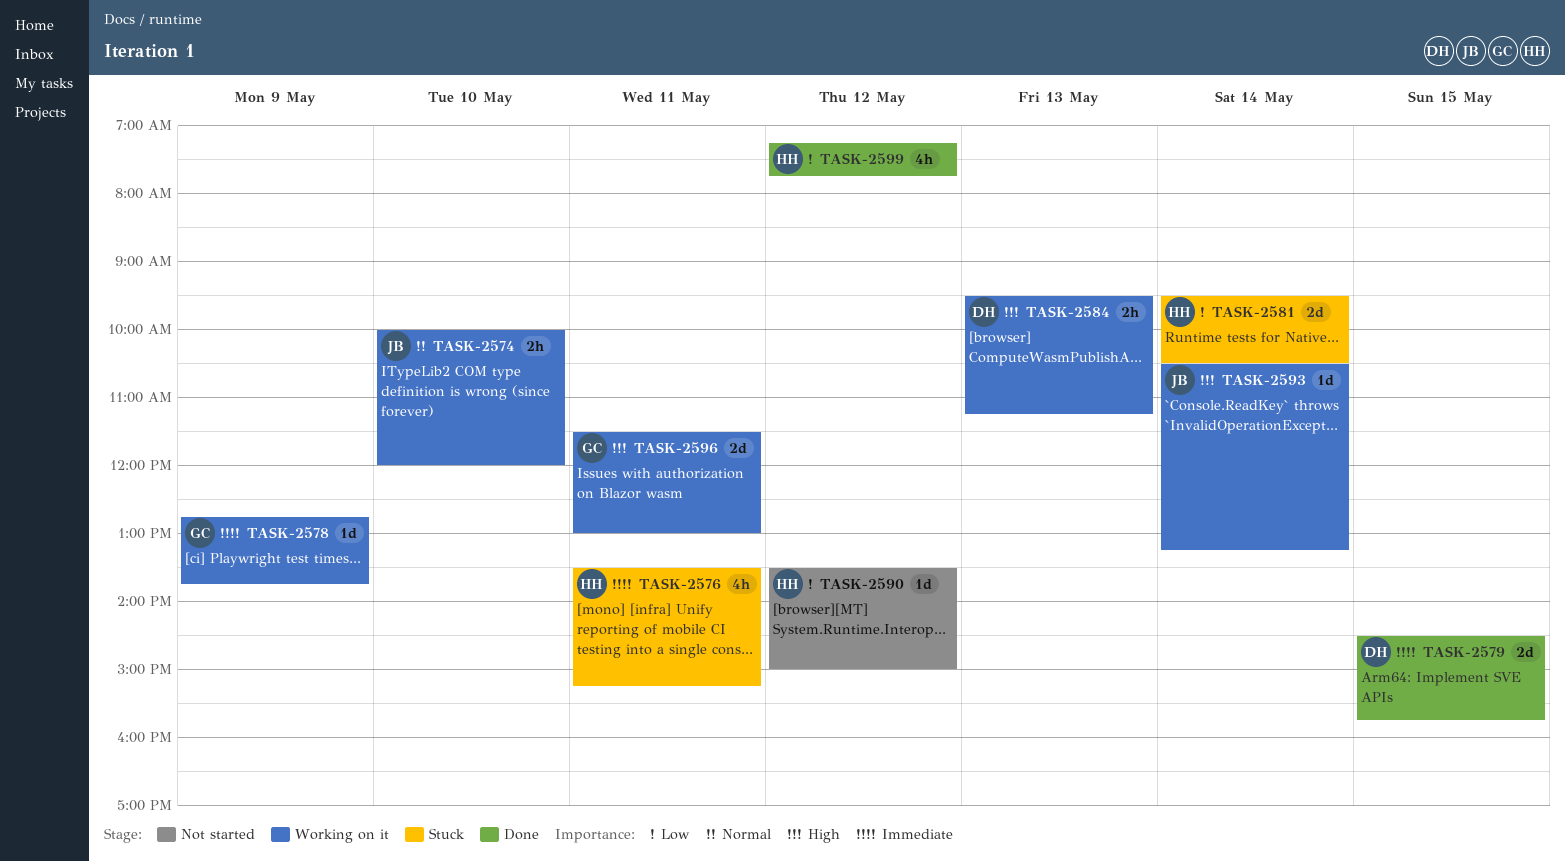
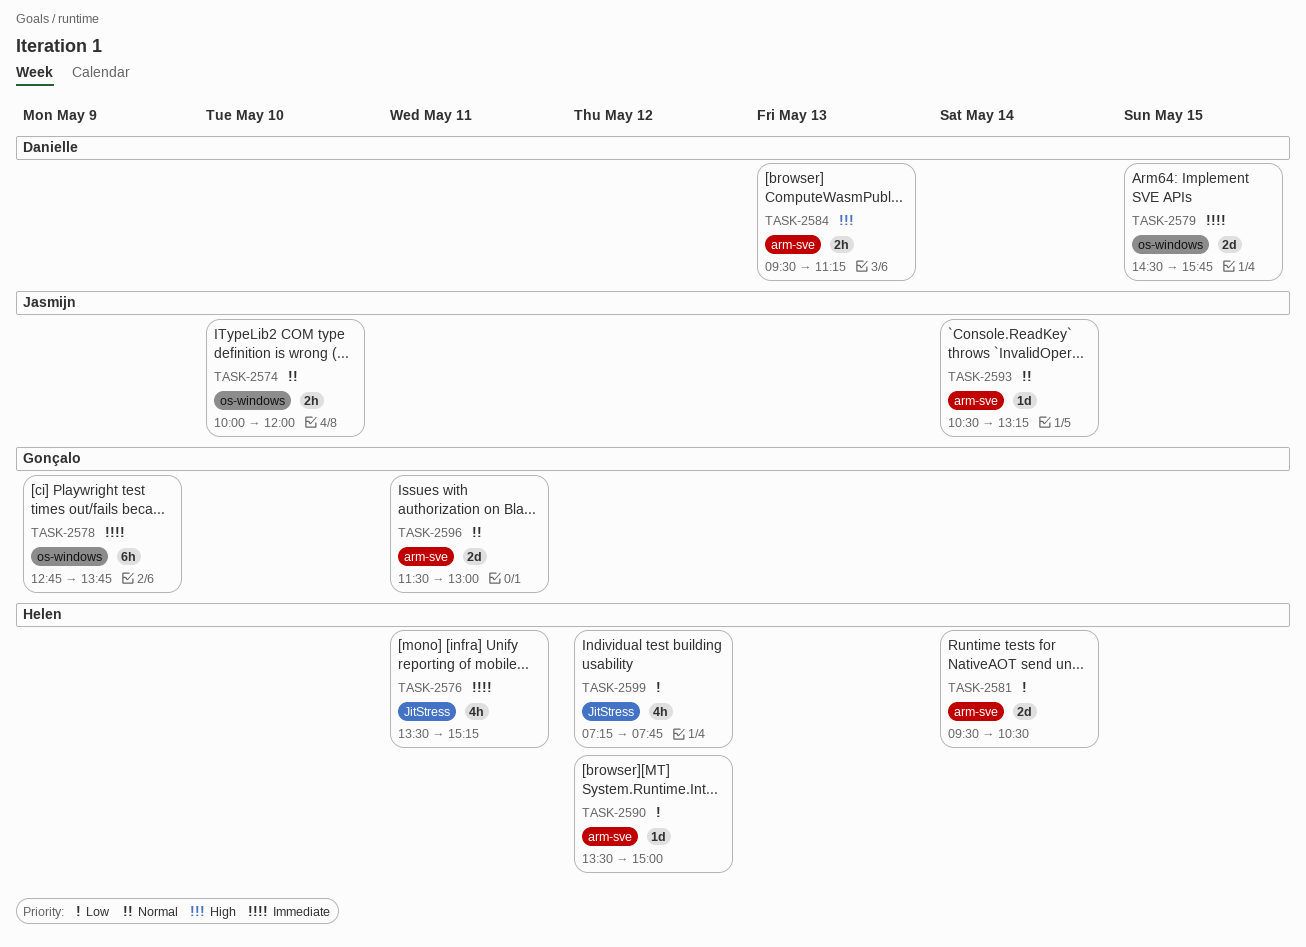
TASK-2578, estimate: 1d -> 6h
TASK-2593, priority: High -> Normal
TASK-2596, priority: High -> Normal

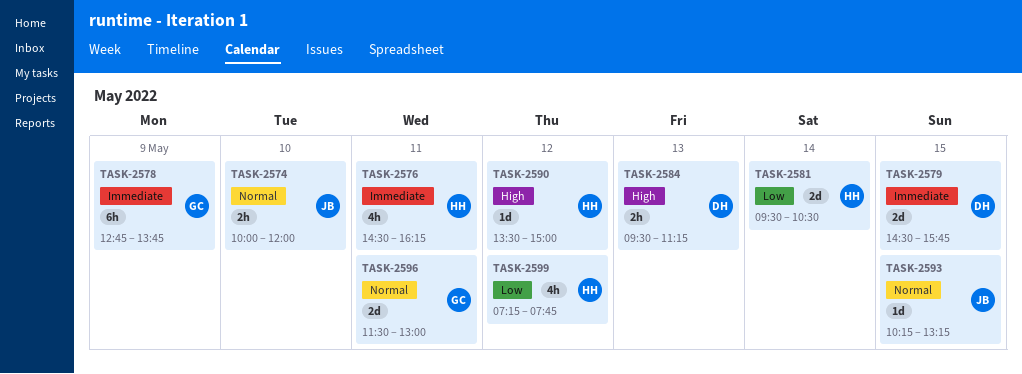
TASK-2576, begins: 13:30 -> 14:30
TASK-2576, ends: 15:15 -> 16:15
TASK-2590, priority: Low -> High
TASK-2593, day: May 14 -> May 15
TASK-2593, begins: 10:30 -> 10:15

